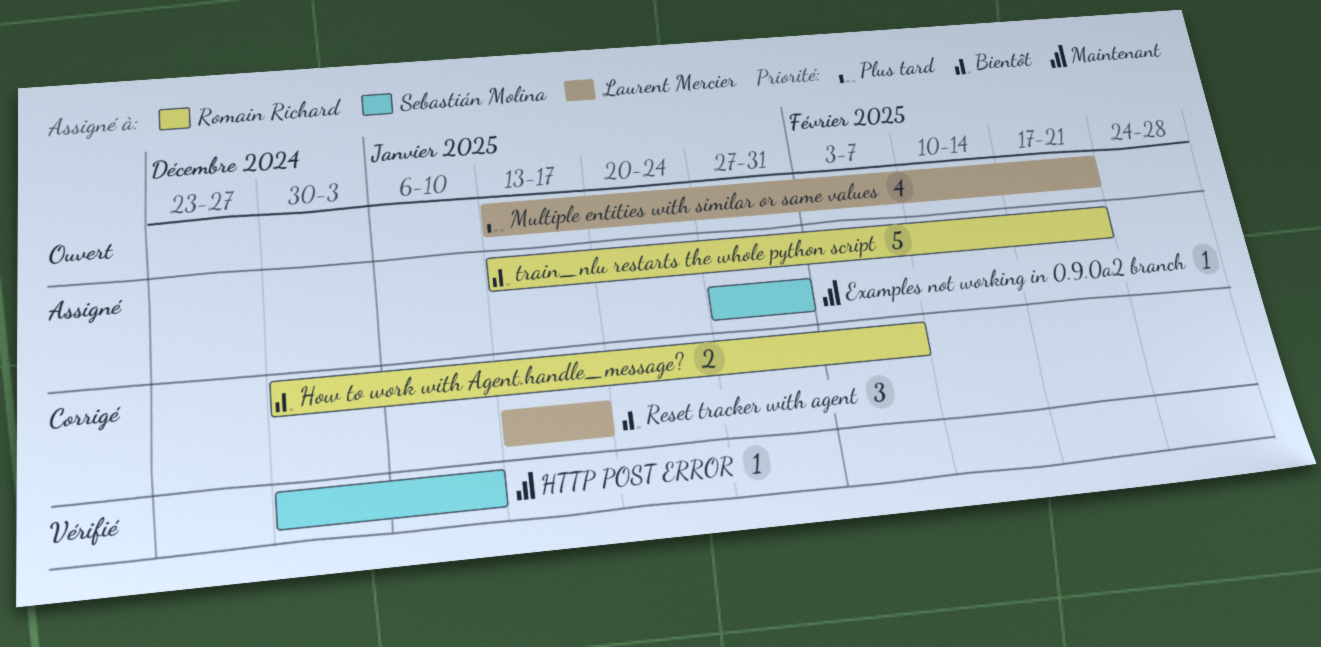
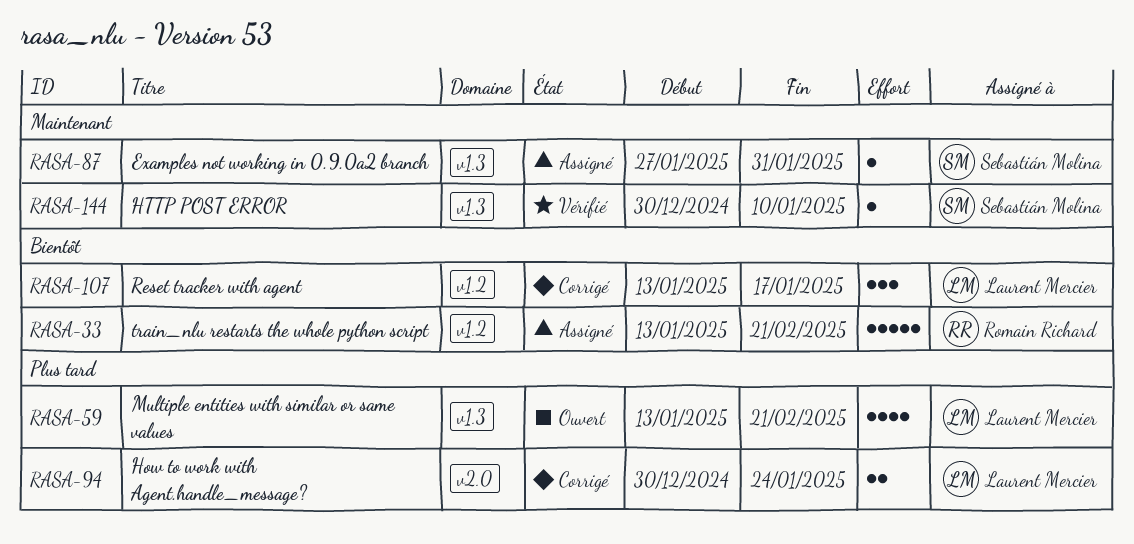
How to work with Agent.handle_message?, owner: Romain Richard -> Laurent Mercier
How to work with Agent.handle_message?, priority: Bientôt -> Plus tard
How to work with Agent.handle_message?, due: Feb 7 -> Jan 24

